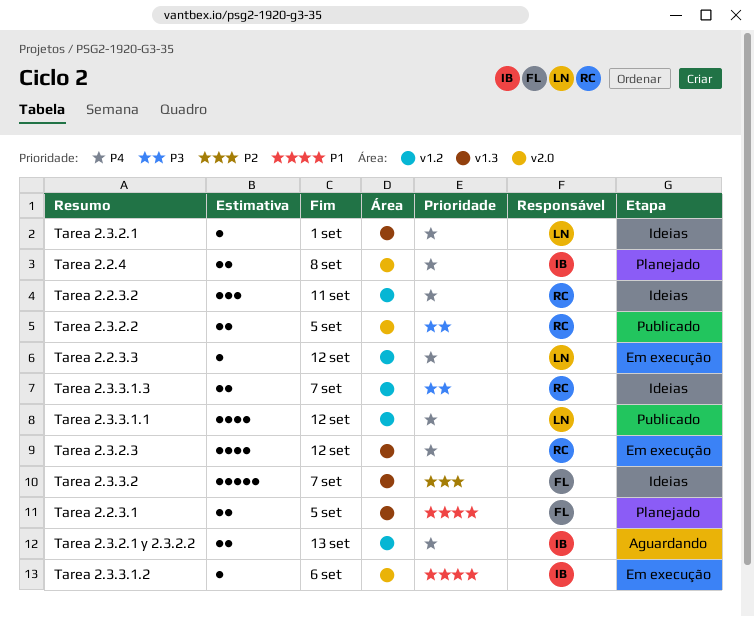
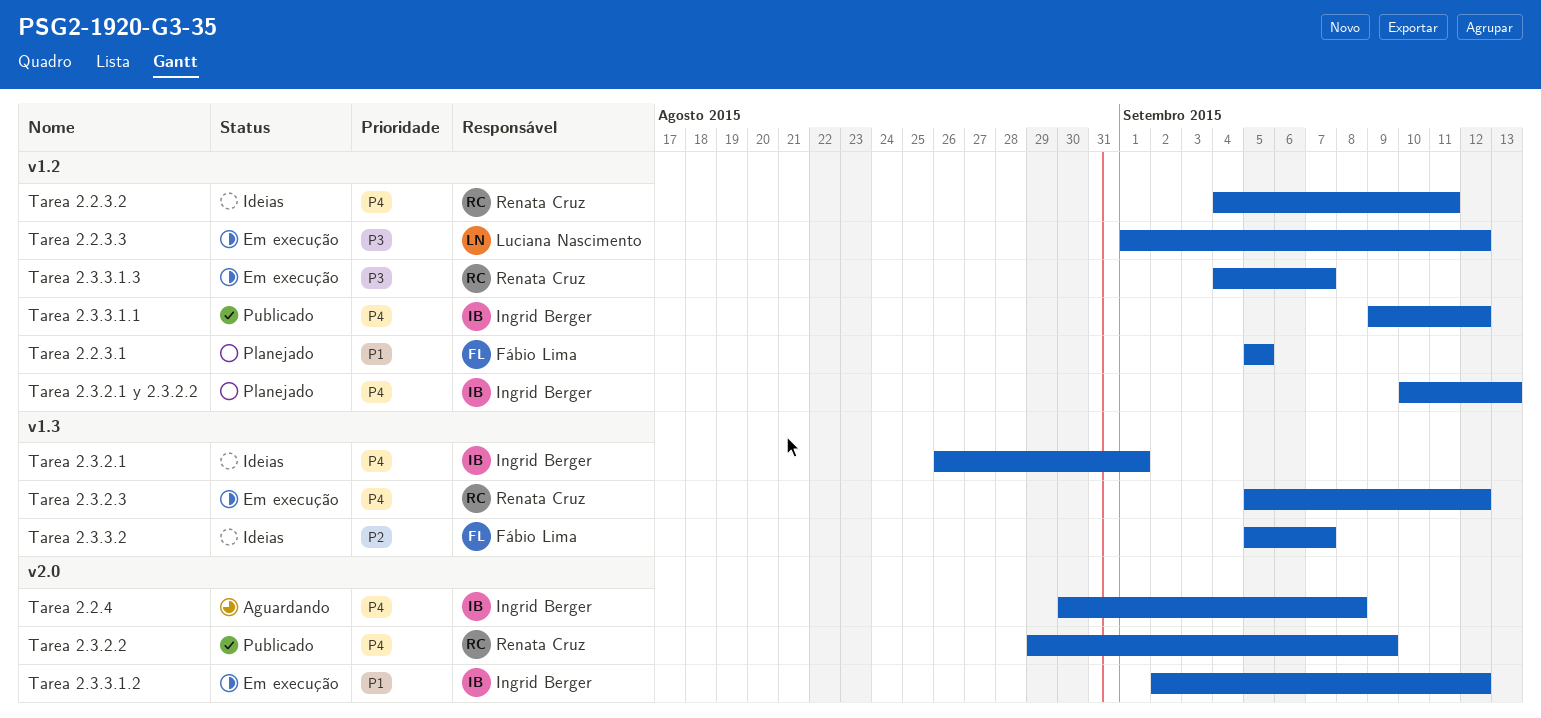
Tarea 2.2.3.1, label: v1.3 -> v1.2
Tarea 2.2.3.3, priority: P4 -> P3
Tarea 2.2.4, status: Planejado -> Aguardando
Tarea 2.3.2.1, owner: Luciana Nascimento -> Ingrid Berger
Tarea 2.3.2.1 y 2.3.2.2, status: Aguardando -> Planejado
Tarea 2.3.2.2, priority: P3 -> P4
Tarea 2.3.2.2, due: Sep 5 -> Sep 9
Tarea 2.3.3.1.1, owner: Luciana Nascimento -> Ingrid Berger
Tarea 2.3.3.1.2, due: Sep 6 -> Sep 12
Tarea 2.3.3.1.3, status: Ideias -> Em execução

